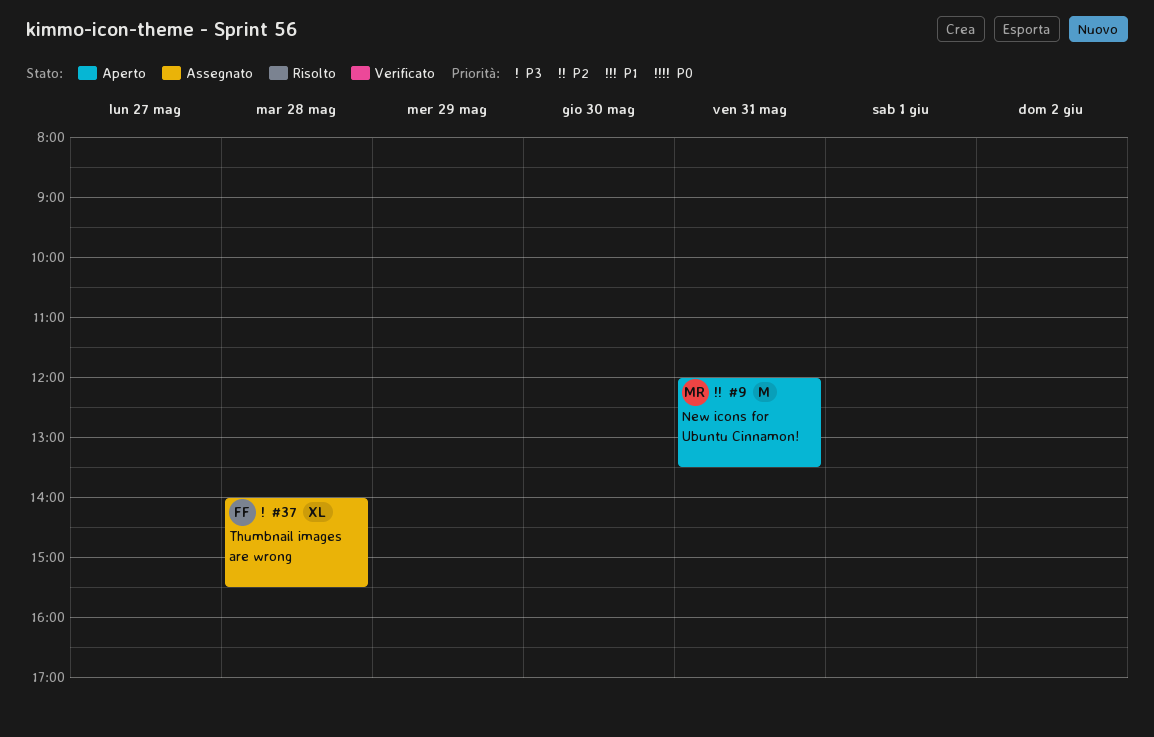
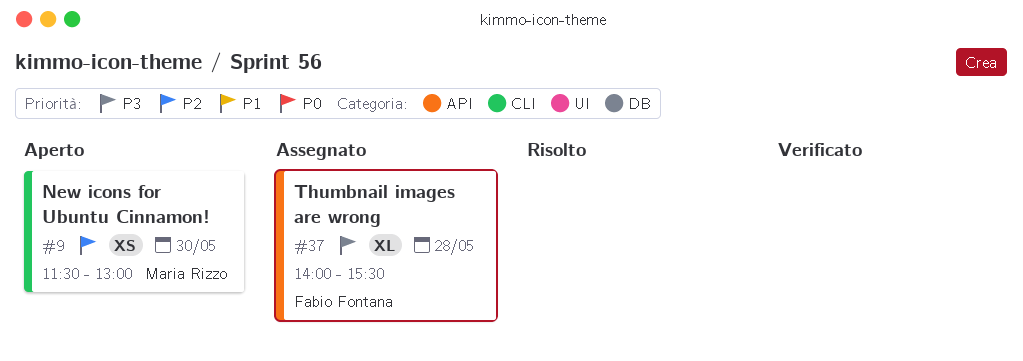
#9, estimate: M -> XS
#9, day: May 31 -> May 30
#9, begins: 12:00 -> 11:30
#9, ends: 13:30 -> 13:00

